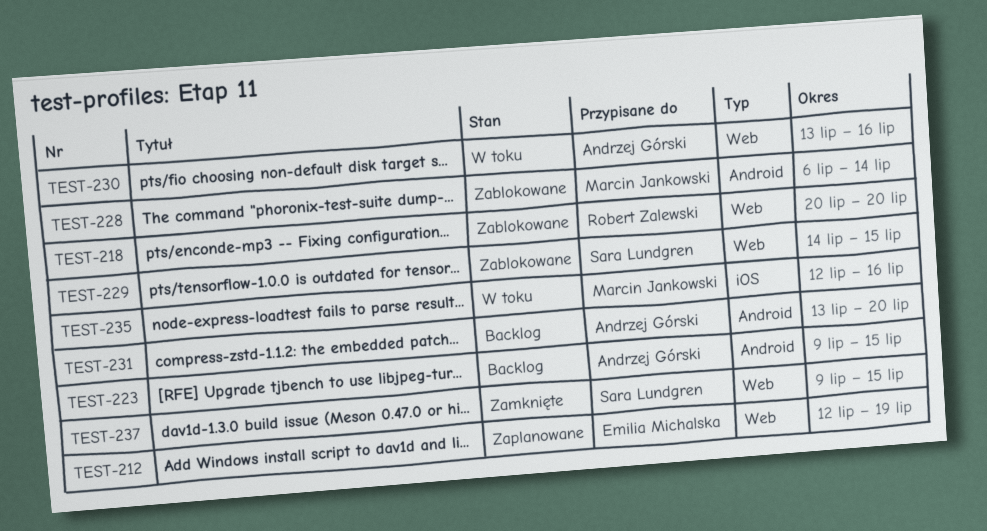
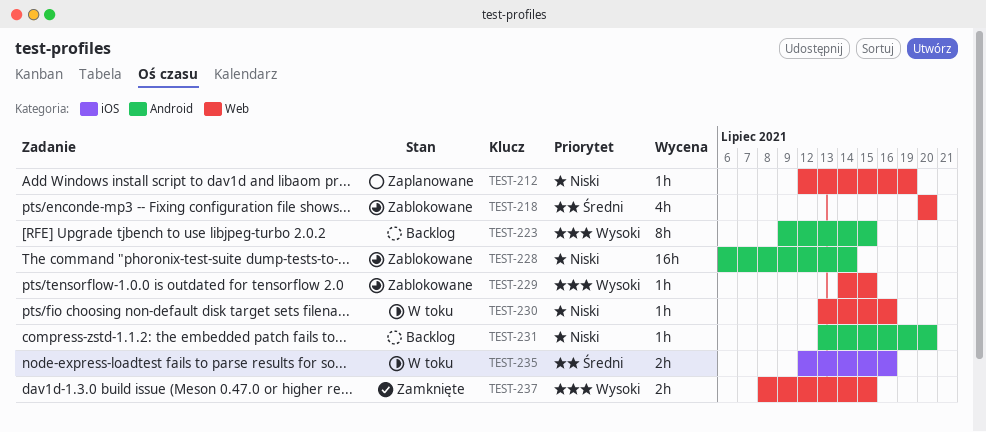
TEST-237, start: Jul 9 -> Jul 8

